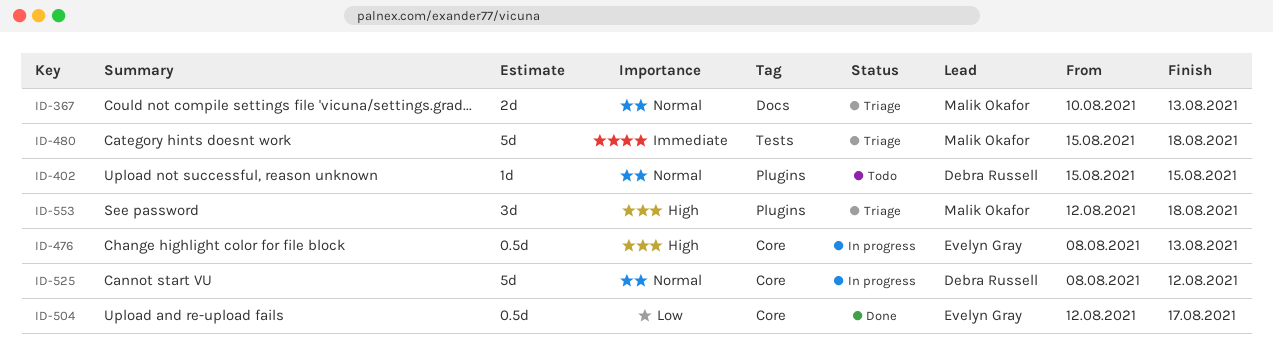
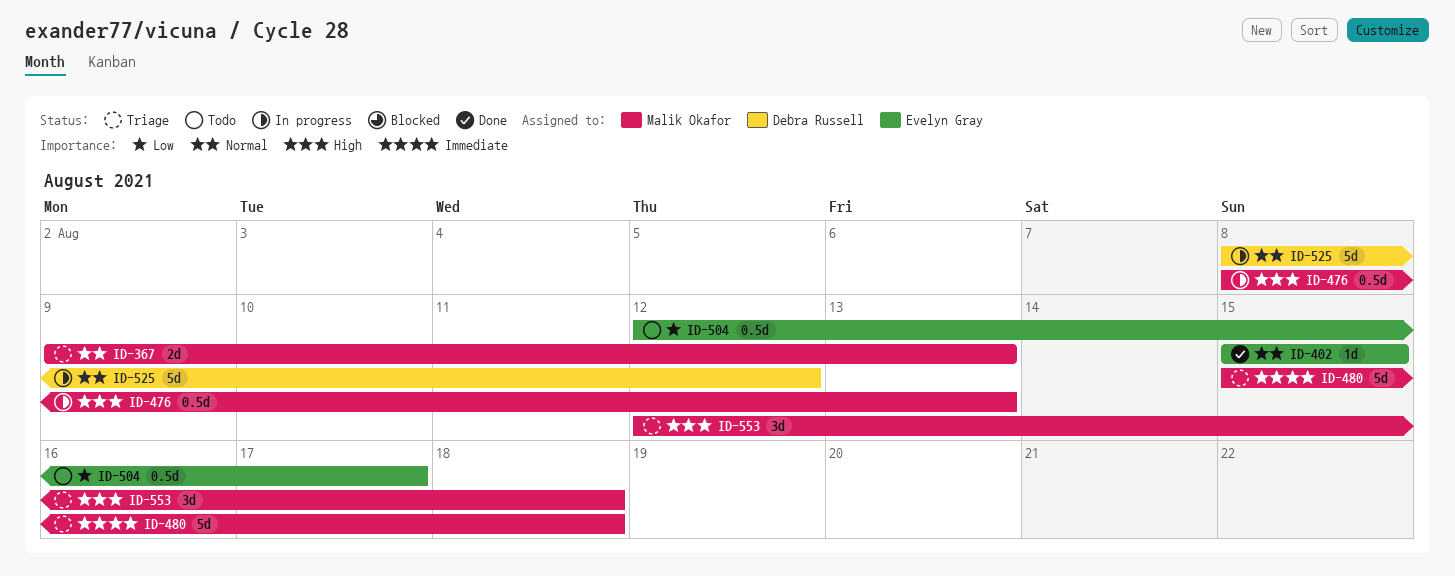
ID-367, start: Aug 10 -> Aug 9
ID-402, status: Todo -> Done
ID-402, owner: Debra Russell -> Evelyn Gray
ID-476, owner: Evelyn Gray -> Malik Okafor
ID-504, status: Done -> Todo

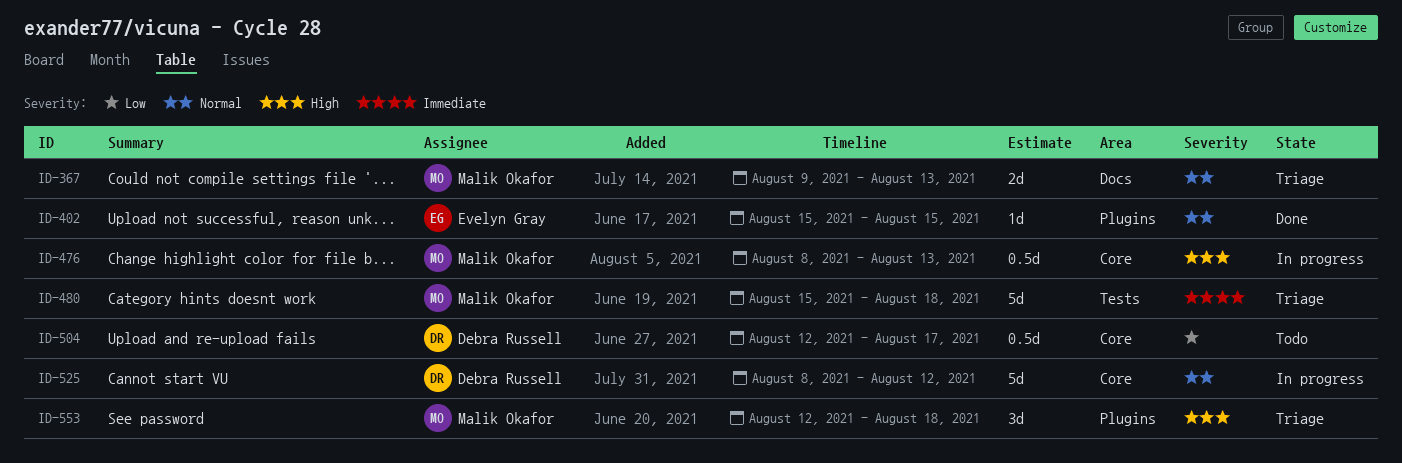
ID-504, owner: Evelyn Gray -> Debra Russell

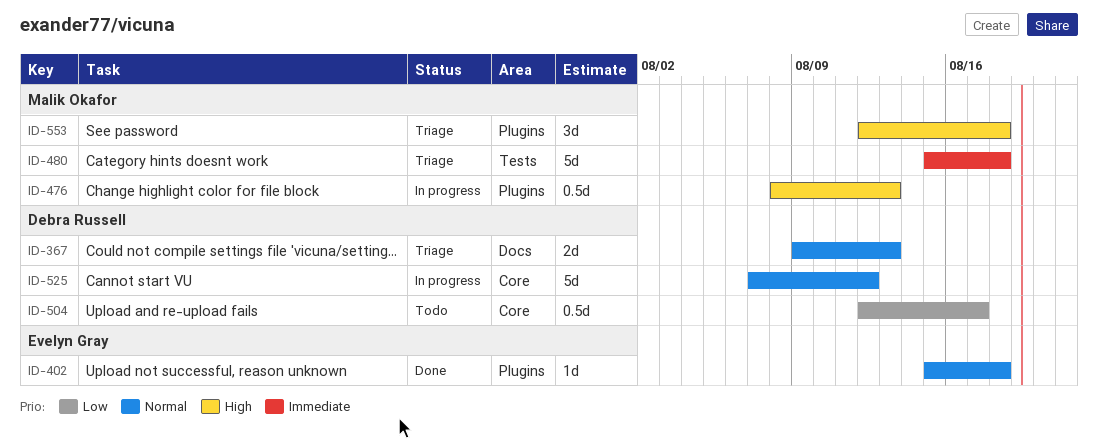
ID-367, owner: Malik Okafor -> Debra Russell
ID-402, due: Aug 15 -> Aug 18
ID-476, label: Core -> Plugins
ID-525, start: Aug 8 -> Aug 7

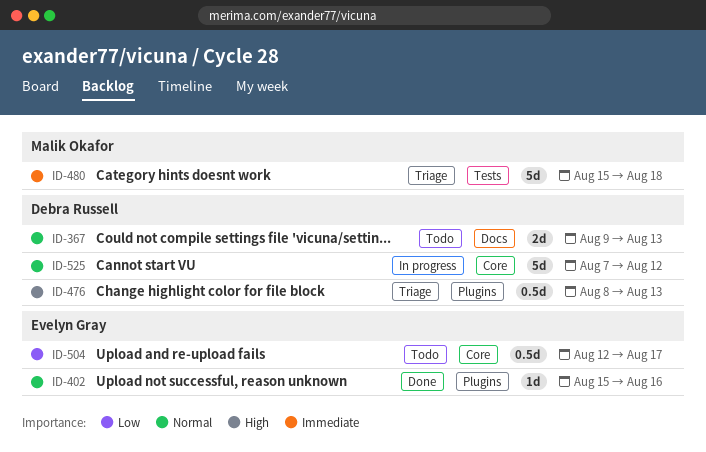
ID-367, status: Triage -> Todo
ID-402, due: Aug 18 -> Aug 16
ID-476, status: In progress -> Triage
ID-476, owner: Malik Okafor -> Debra Russell
ID-504, owner: Debra Russell -> Evelyn Gray
ID-553: present -> none

